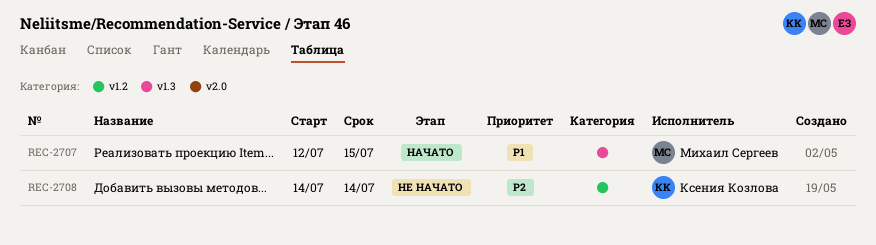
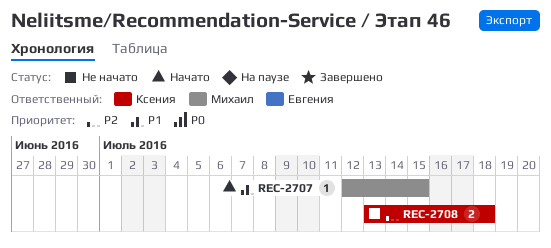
REC-2708, start: Jul 14 -> Jul 13
REC-2708, due: Jul 14 -> Jul 18

